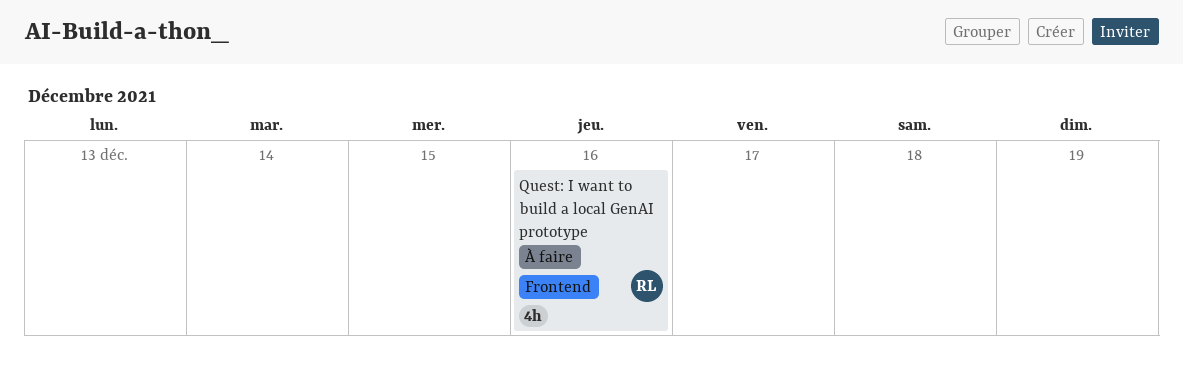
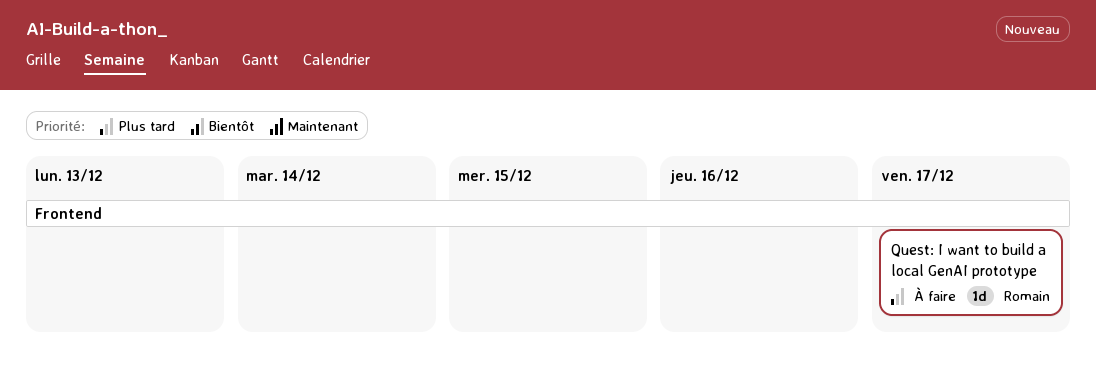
Quest: I want to build a local GenAI prototype, estimate: 4h -> 1d
Quest: I want to build a local GenAI prototype, due: Dec 16 -> Dec 17

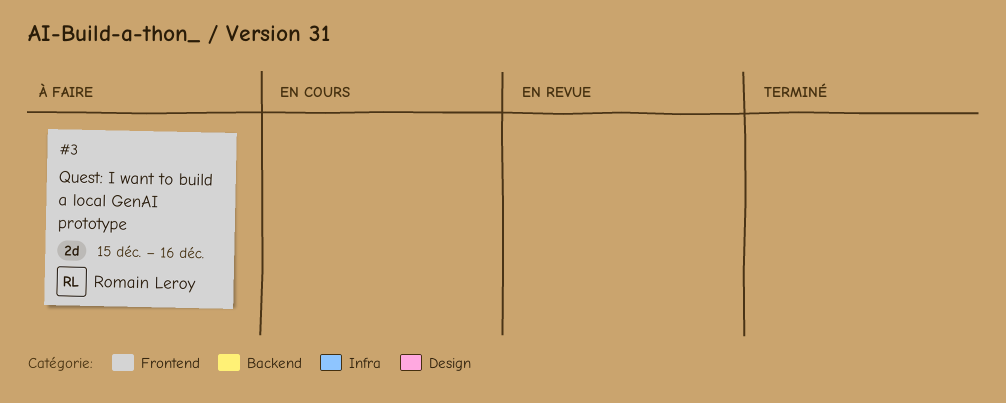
Quest: I want to build a local GenAI prototype, estimate: 1d -> 2d
Quest: I want to build a local GenAI prototype, due: Dec 17 -> Dec 16

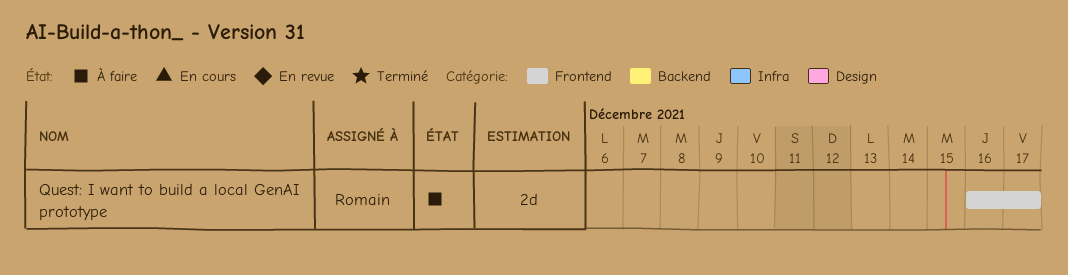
Quest: I want to build a local GenAI prototype, start: Dec 15 -> Dec 16
Quest: I want to build a local GenAI prototype, due: Dec 16 -> Dec 17

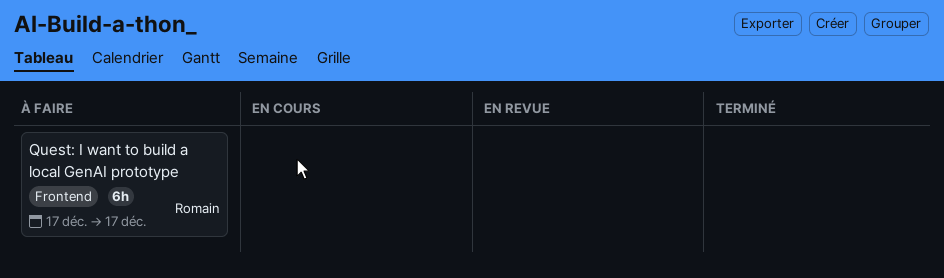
Quest: I want to build a local GenAI prototype, estimate: 2d -> 6h
Quest: I want to build a local GenAI prototype, start: Dec 16 -> Dec 17

